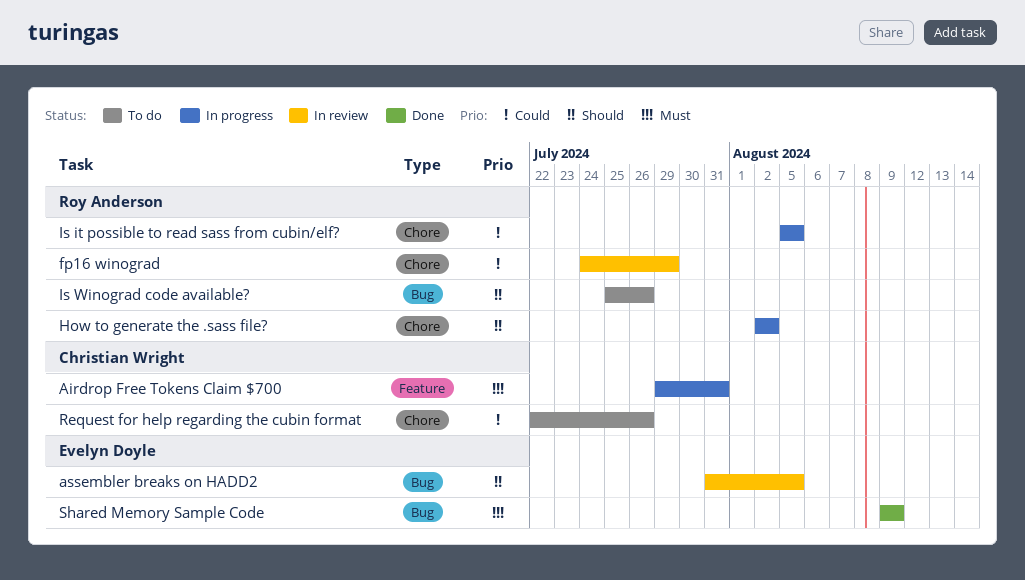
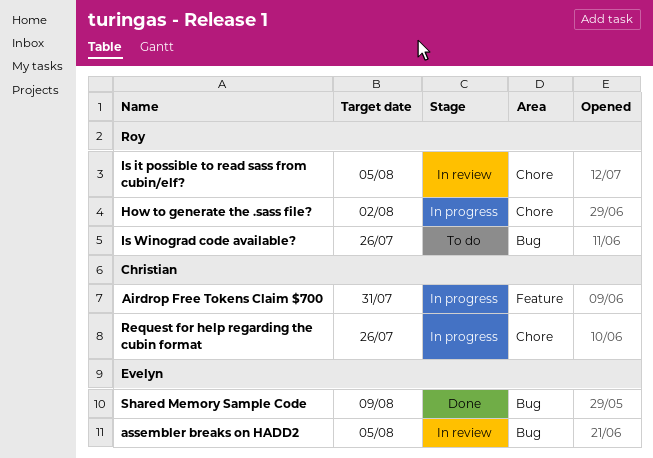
fp16 winograd: present -> none
Is it possible to read sass from cubin/elf?, status: In progress -> In review
Request for help regarding the cubin format, status: To do -> In progress

